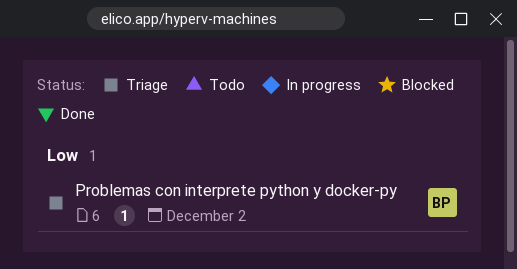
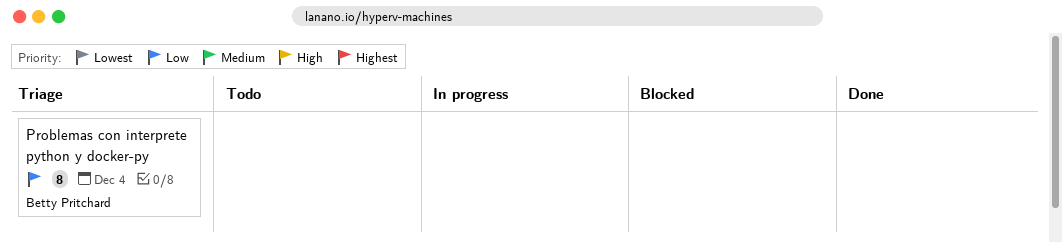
Problemas con interprete python y docker-py, estimate: 1 -> 8
Problemas con interprete python y docker-py, due: Dec 2 -> Dec 4

